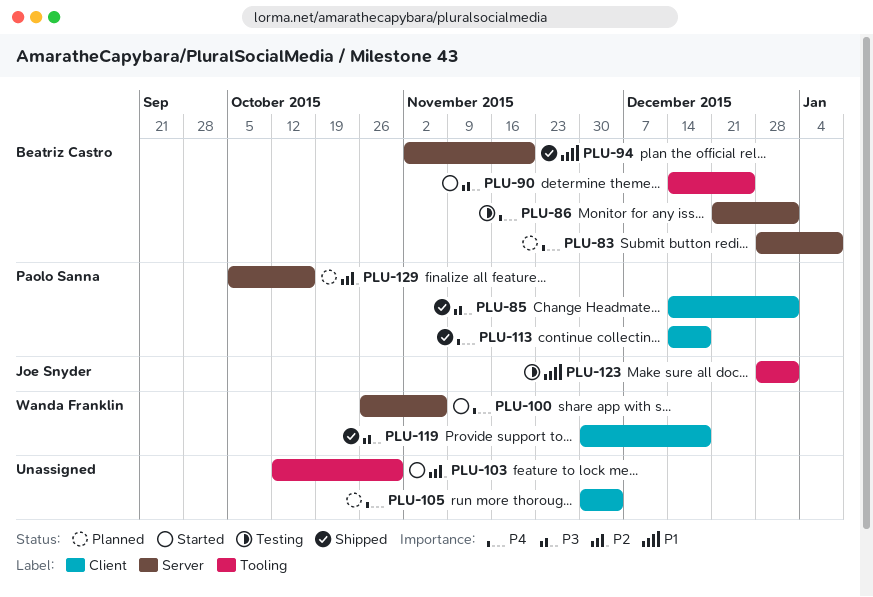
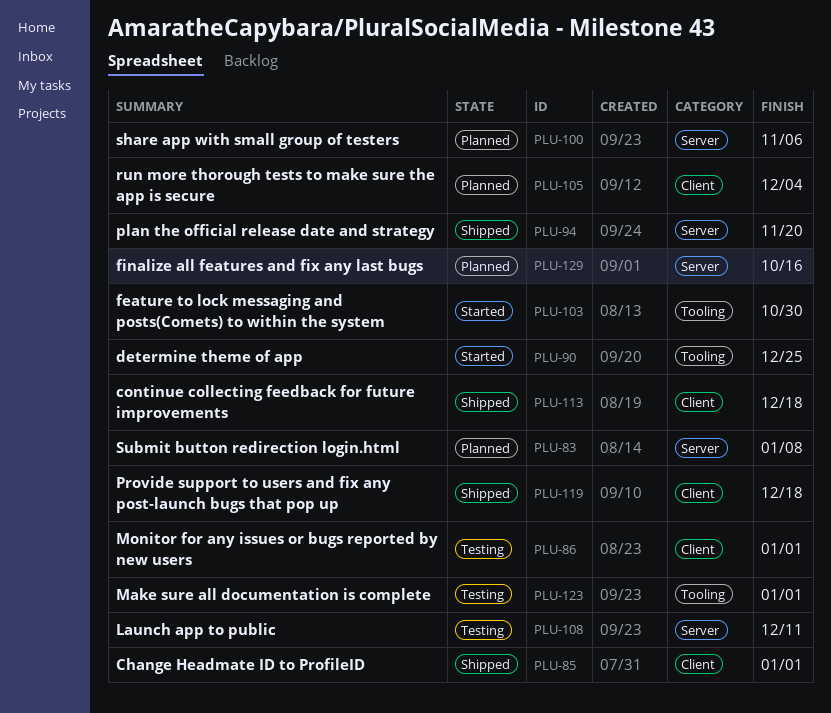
PLU-86, label: Server -> Client
PLU-100, status: Started -> Planned
PLU-108: none -> present

